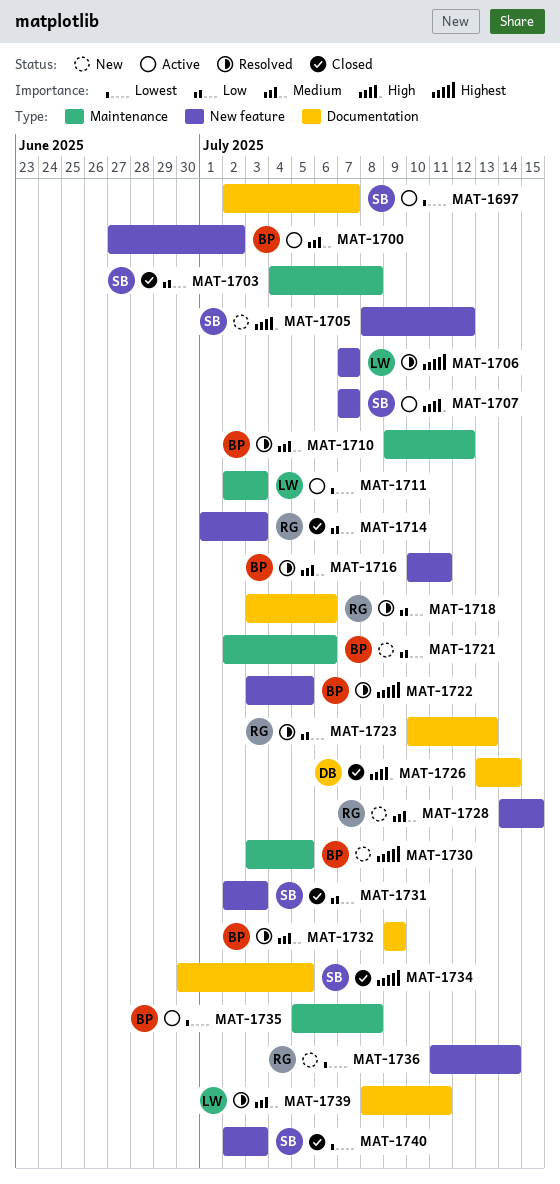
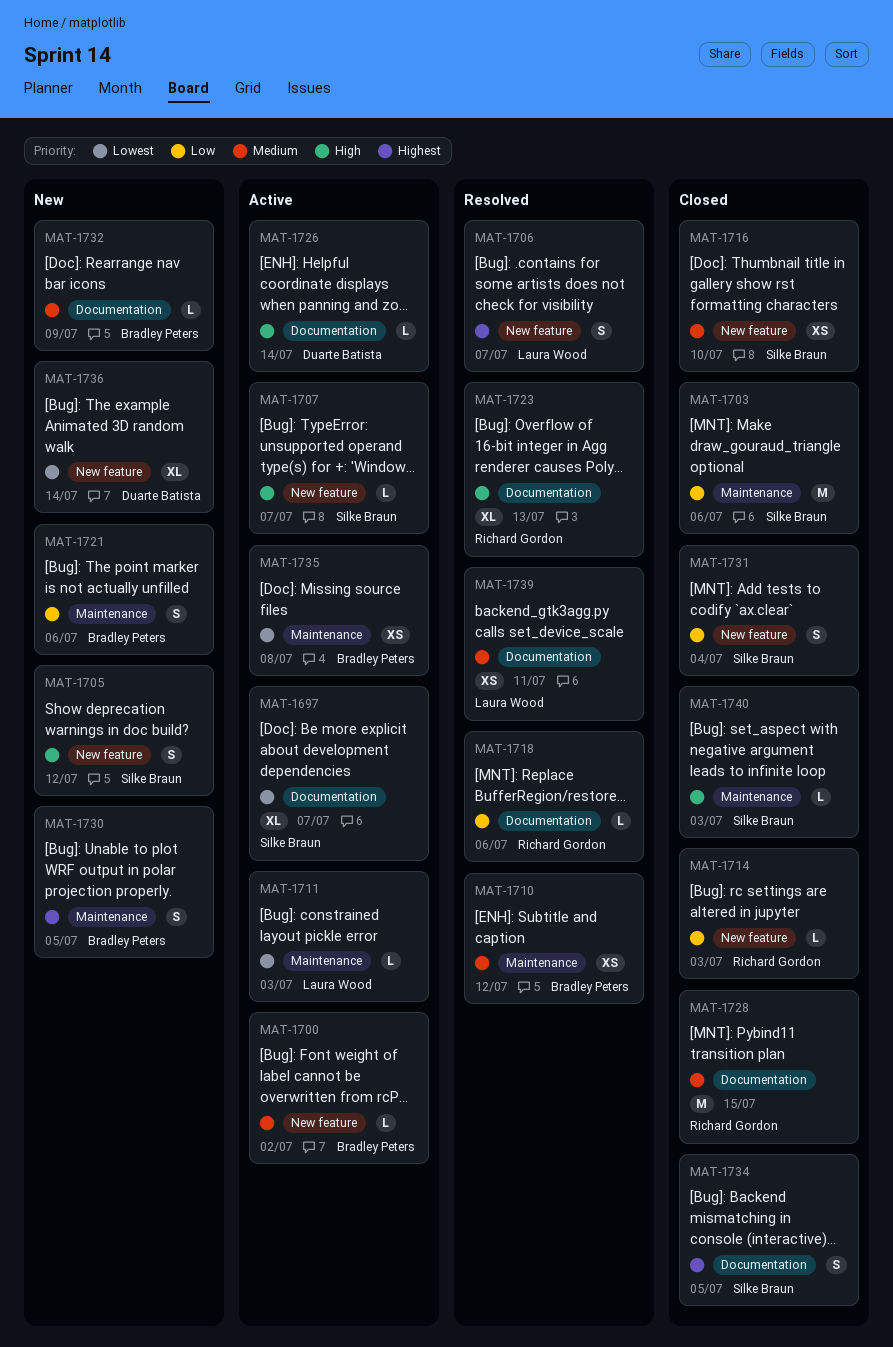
MAT-1703, due: Jul 8 -> Jul 6
MAT-1716, status: Resolved -> Closed
MAT-1716, owner: Bradley Peters -> Silke Braun
MAT-1716, due: Jul 11 -> Jul 10
MAT-1722: present -> none
MAT-1723, priority: Low -> High
MAT-1726, status: Closed -> Active
MAT-1728, status: New -> Closed
MAT-1728, label: New feature -> Documentation
MAT-1731, due: Jul 3 -> Jul 4
MAT-1732, status: Resolved -> New
MAT-1736, owner: Richard Gordon -> Duarte Batista
MAT-1740, priority: Lowest -> High
MAT-1740, label: New feature -> Maintenance

